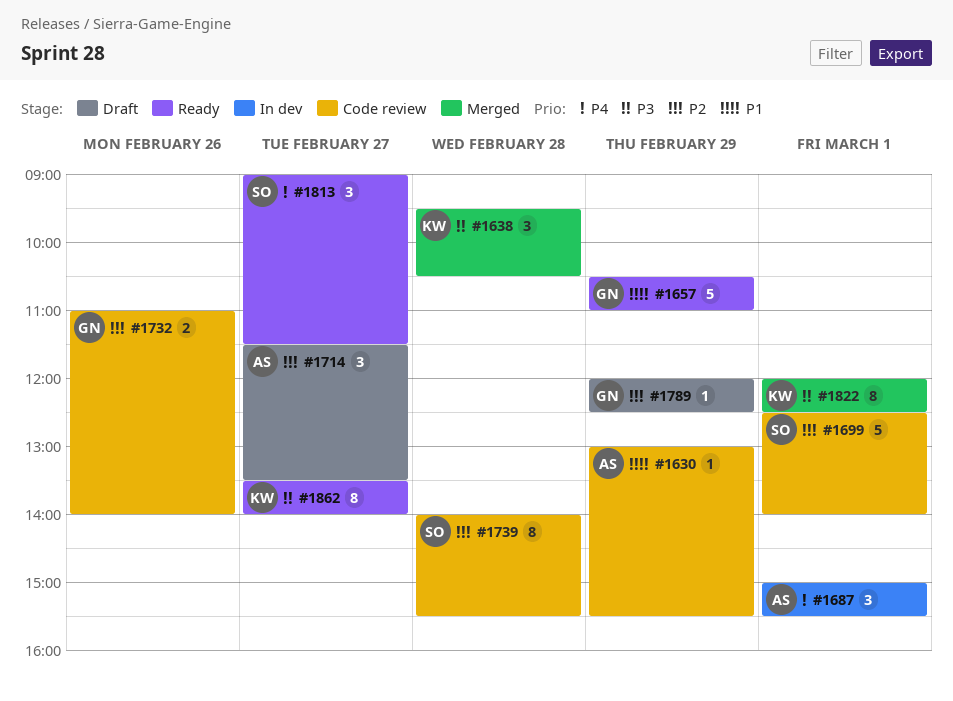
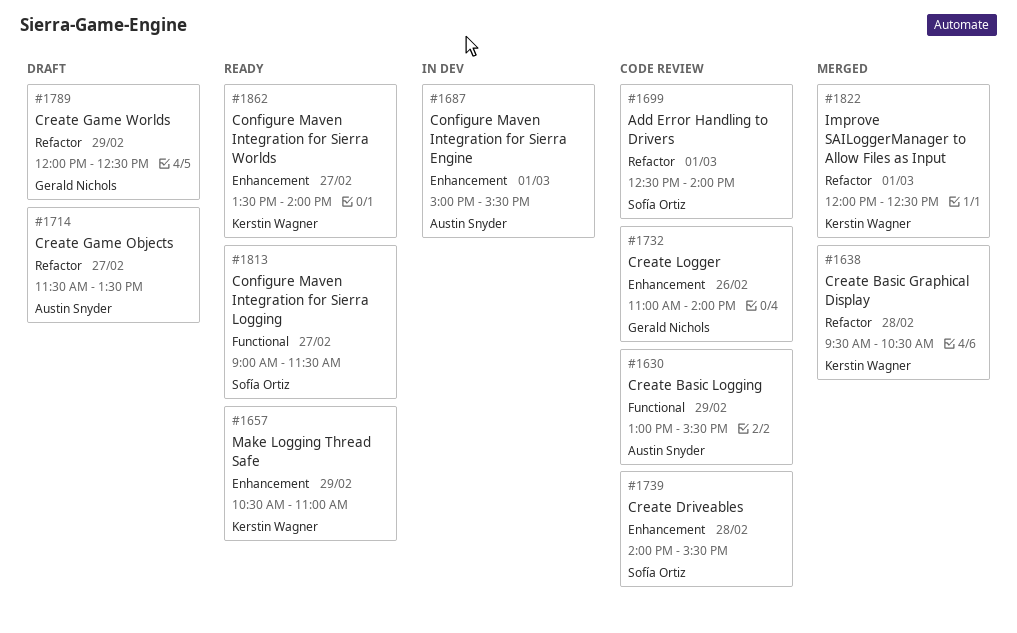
#1657, owner: Gerald Nichols -> Kerstin Wagner

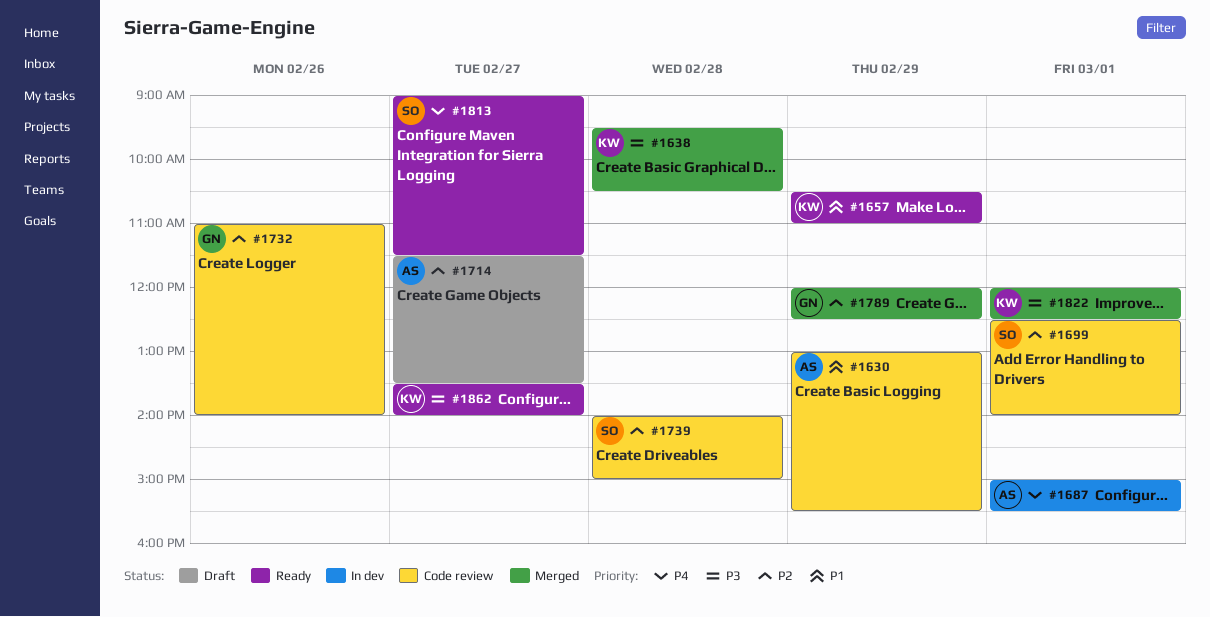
#1739, ends: 15:30 -> 15:00
#1789, status: Draft -> Merged

